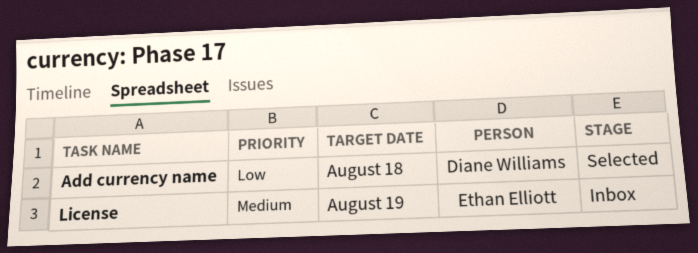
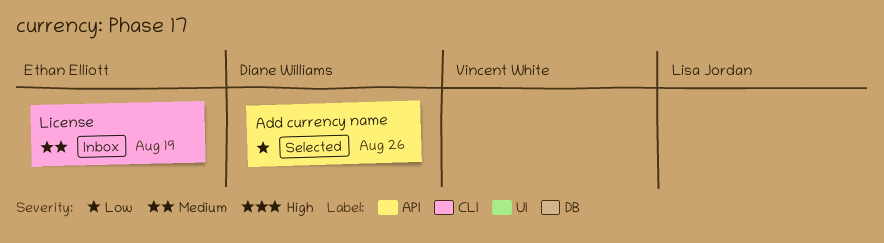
Add currency name, due: Aug 18 -> Aug 26

